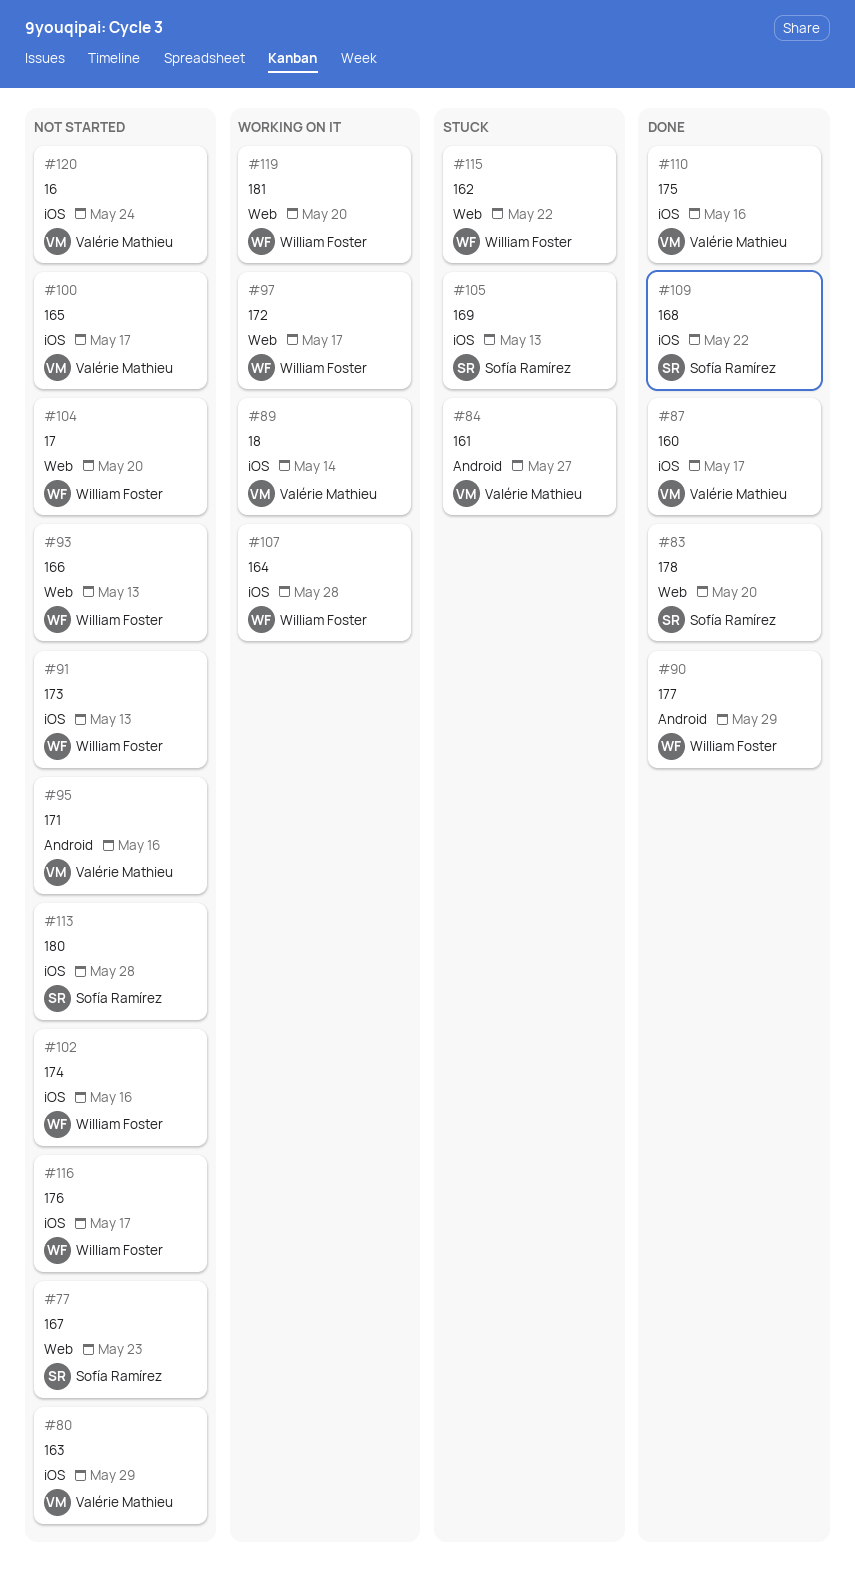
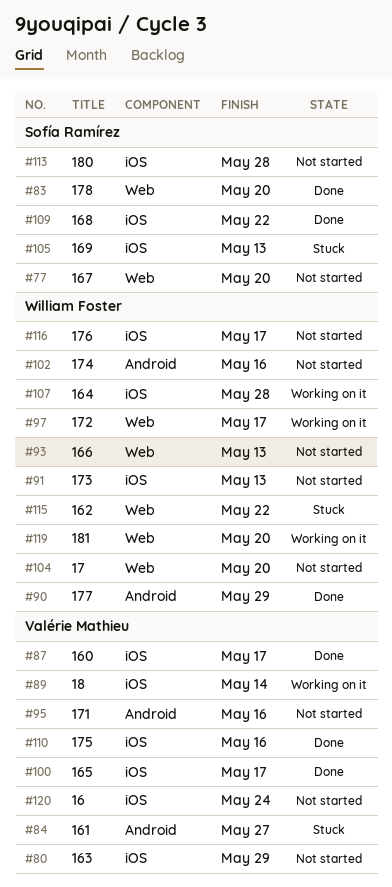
#77, due: May 23 -> May 20
#100, status: Not started -> Done
#102, label: iOS -> Android

